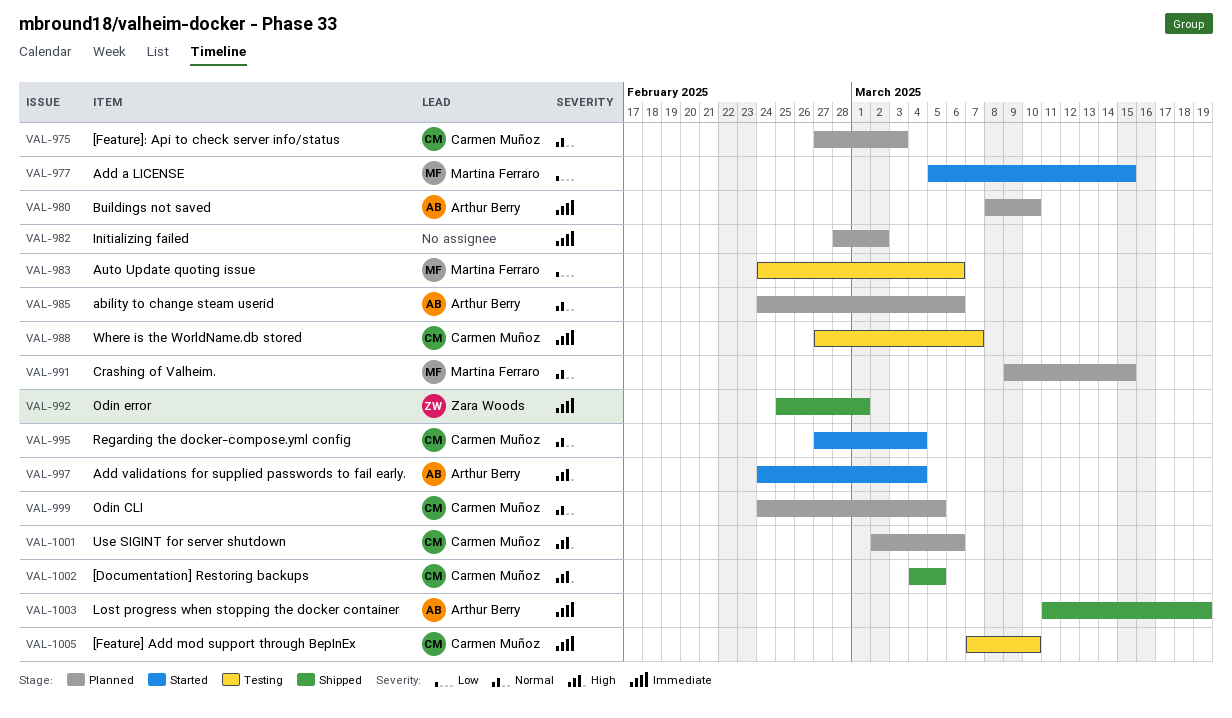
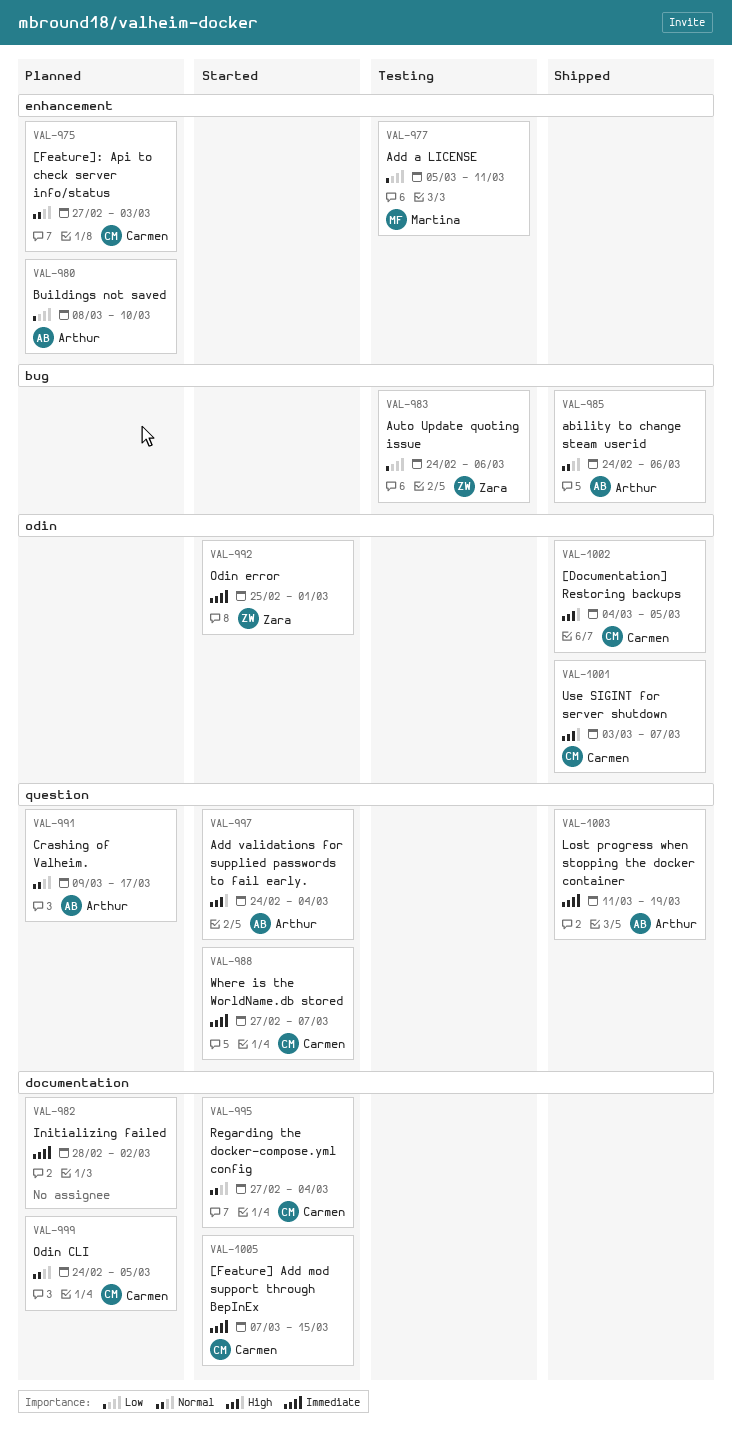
VAL-977, status: Started -> Testing
VAL-977, due: Mar 15 -> Mar 11
VAL-980, priority: Immediate -> Low
VAL-983, owner: Martina Ferraro -> Zara Woods
VAL-985, status: Planned -> Shipped
VAL-988, status: Testing -> Started
VAL-991, owner: Martina Ferraro -> Arthur Berry
VAL-991, due: Mar 15 -> Mar 17
VAL-992, status: Shipped -> Started
VAL-1001, status: Planned -> Shipped
VAL-1001, start: Mar 2 -> Mar 3
VAL-1001, due: Mar 6 -> Mar 7
VAL-1005, status: Testing -> Started
VAL-1005, due: Mar 10 -> Mar 15

